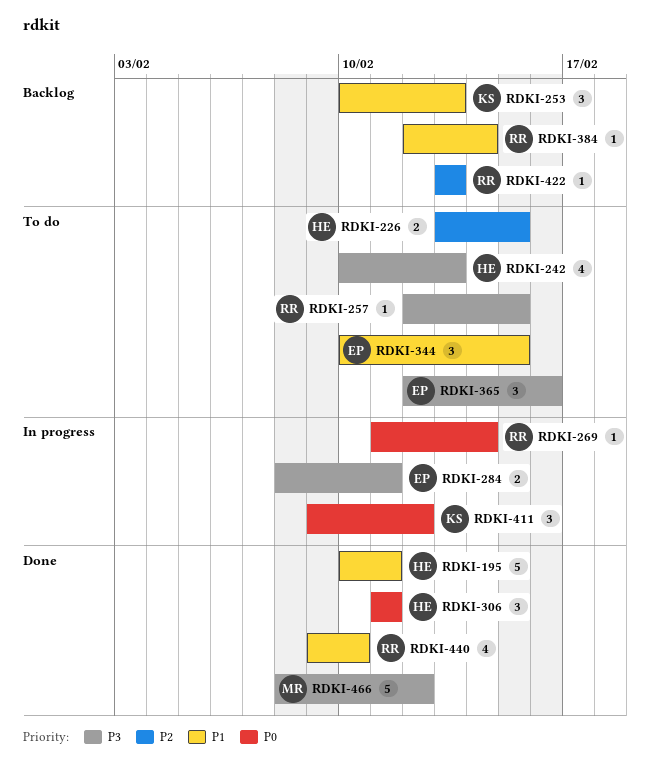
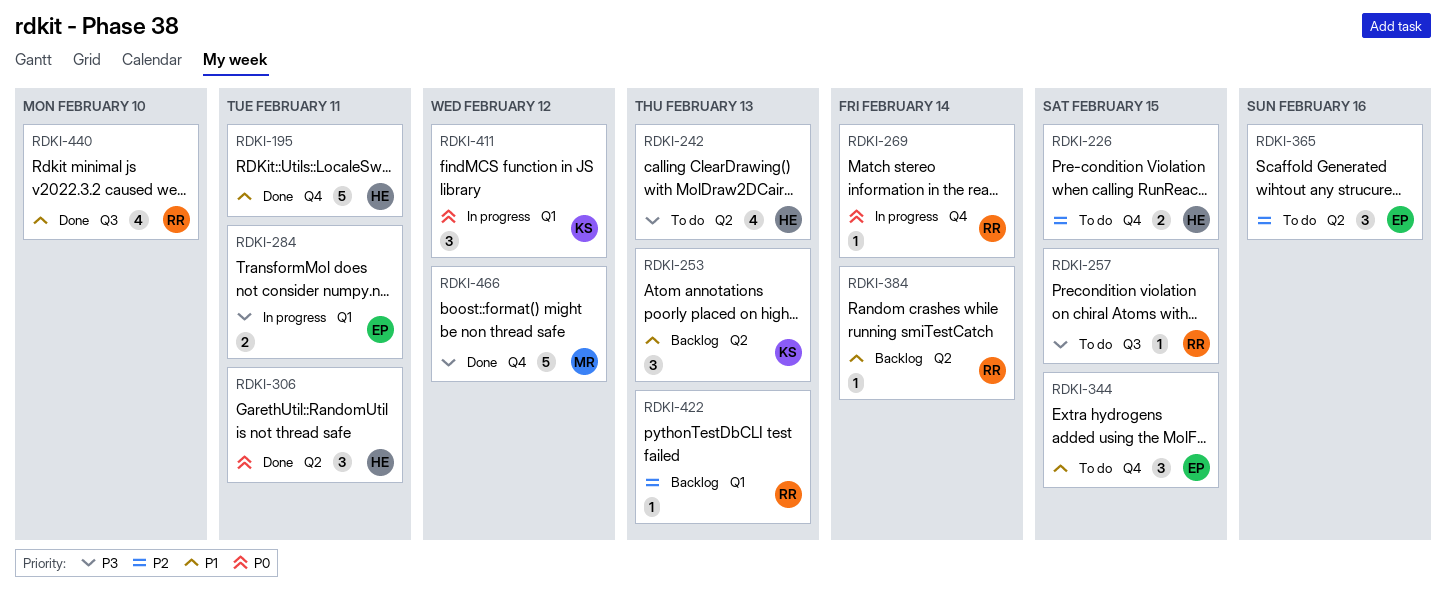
RDKI-365, priority: P3 -> P2

